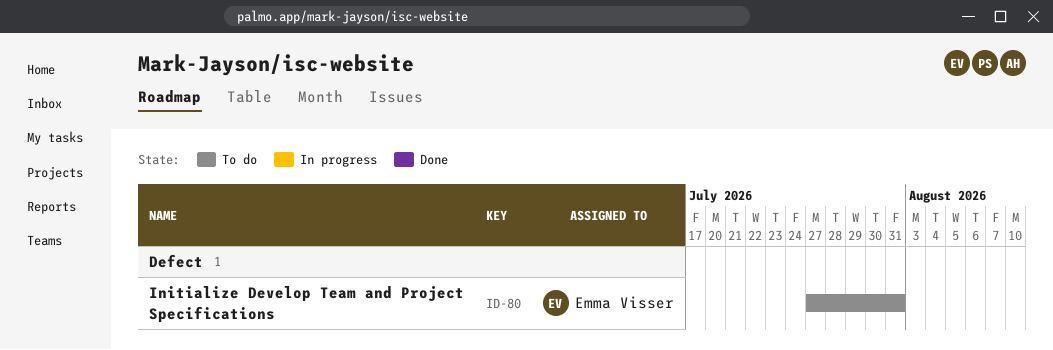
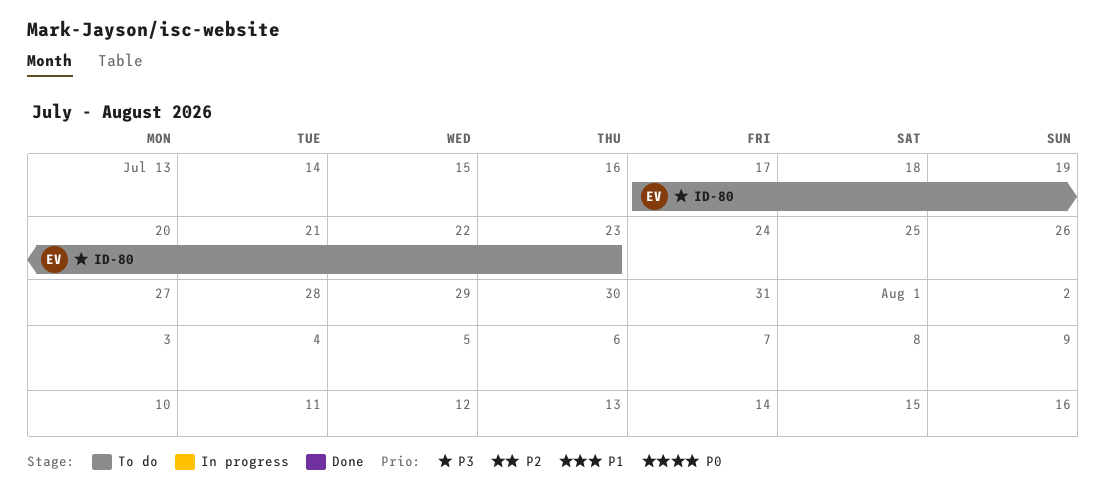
ID-80, start: Jul 27 -> Jul 17
ID-80, due: Jul 31 -> Jul 23

